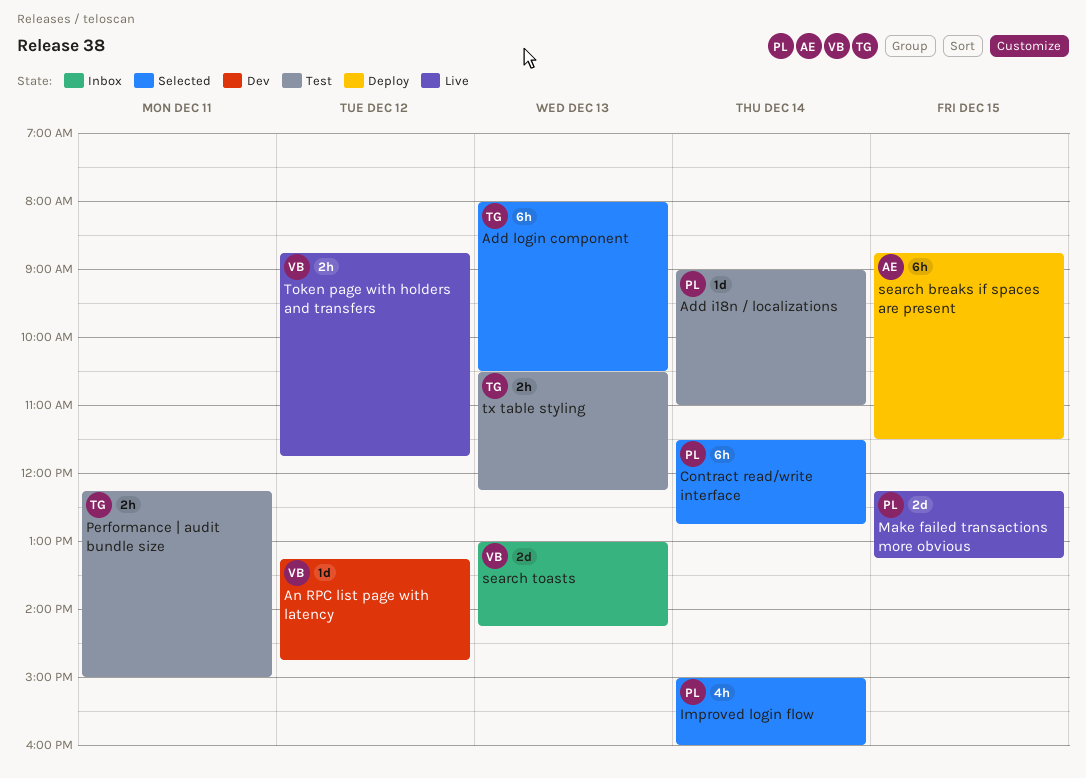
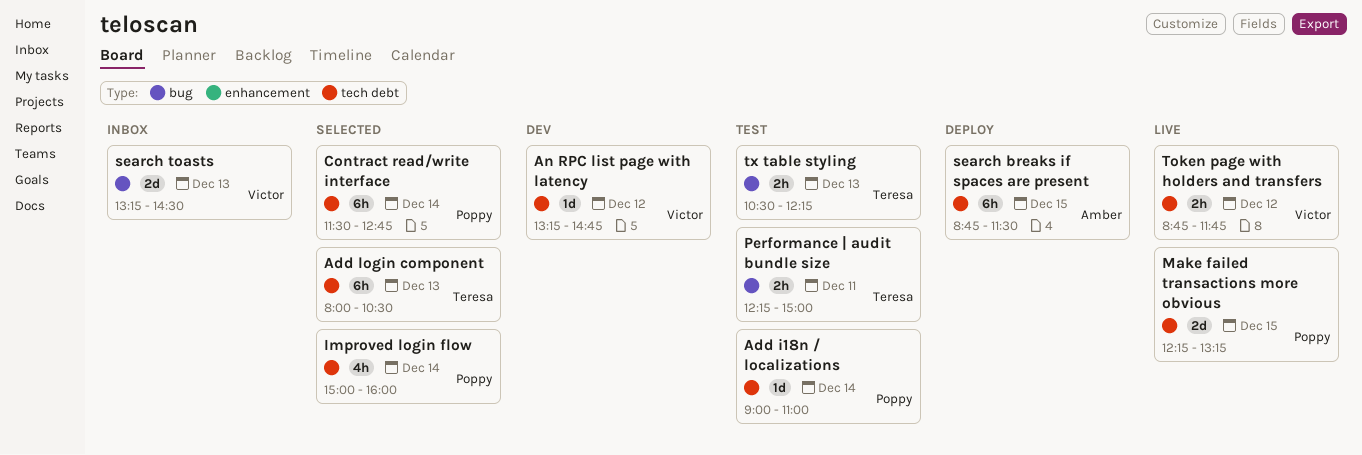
search toasts, begins: 13:00 -> 13:15
search toasts, ends: 14:15 -> 14:30

